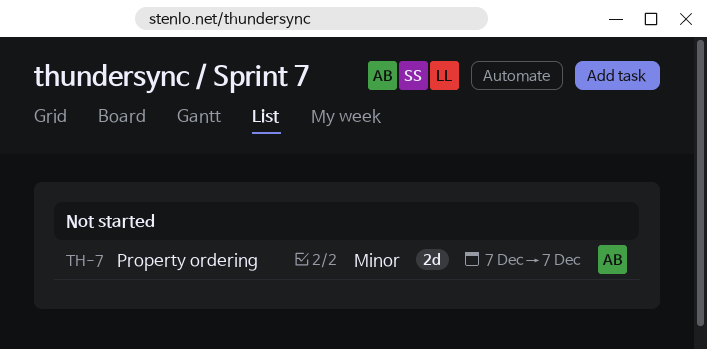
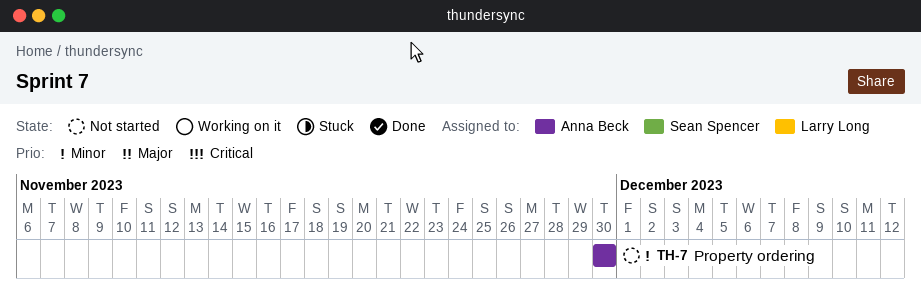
TH-7, start: Dec 7 -> Nov 30
TH-7, due: Dec 7 -> Nov 30

